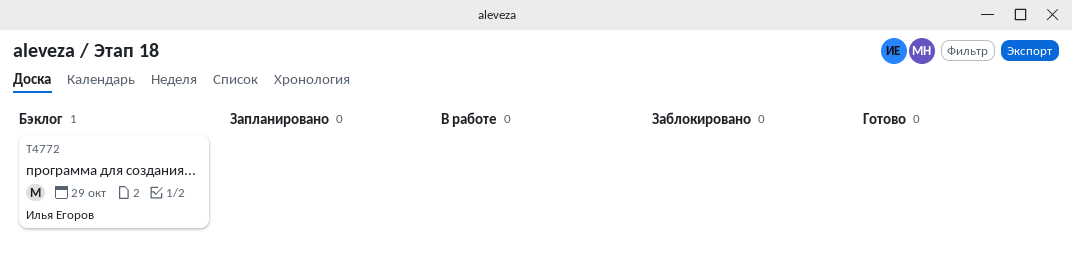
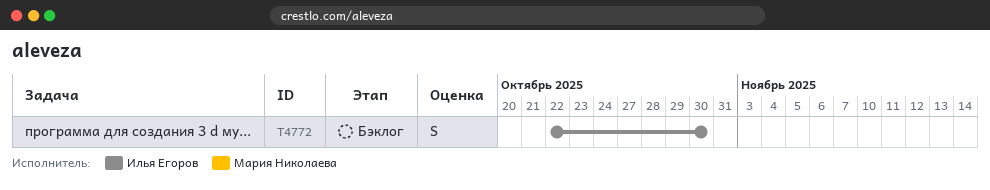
T4772, estimate: M -> S
T4772, due: Oct 29 -> Oct 30

